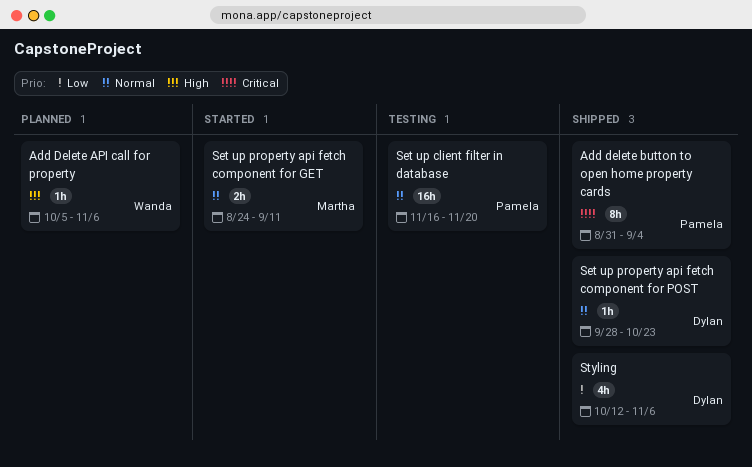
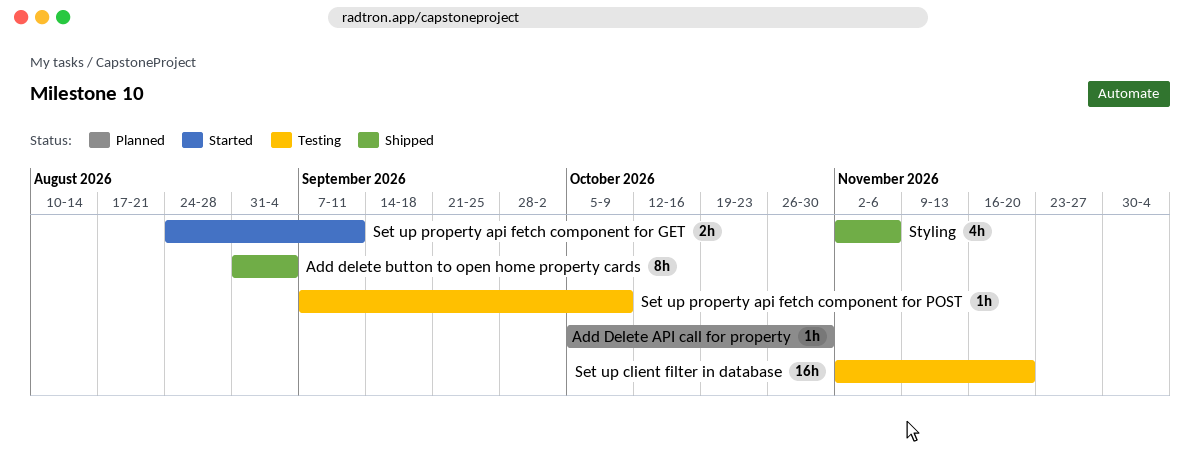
Add Delete API call for property, due: Nov 6 -> Oct 30
Set up client filter in database, start: Nov 16 -> Nov 2
Set up property api fetch component for POST, status: Shipped -> Testing
Set up property api fetch component for POST, start: Sep 28 -> Sep 7
Set up property api fetch component for POST, due: Oct 23 -> Oct 9
Styling, start: Oct 12 -> Nov 2

